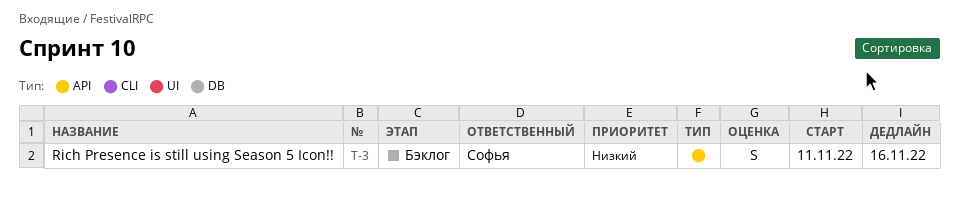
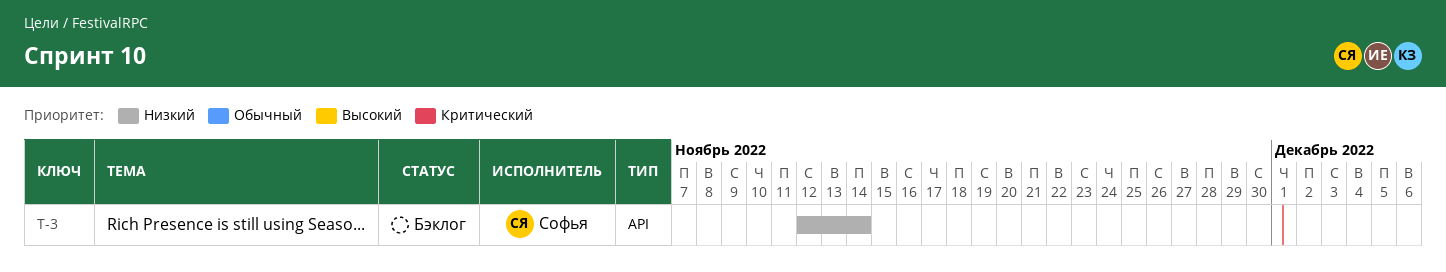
T-3, start: Nov 11 -> Nov 12
T-3, due: Nov 16 -> Nov 14

